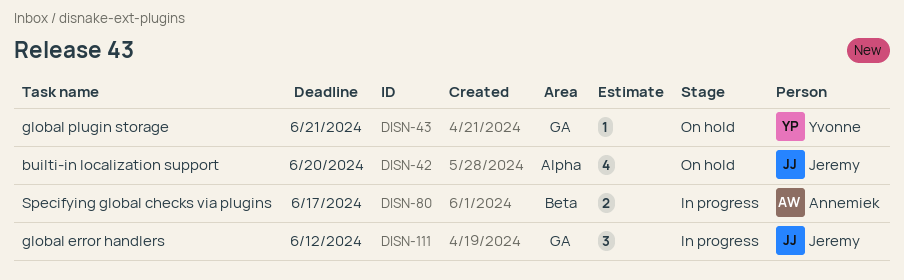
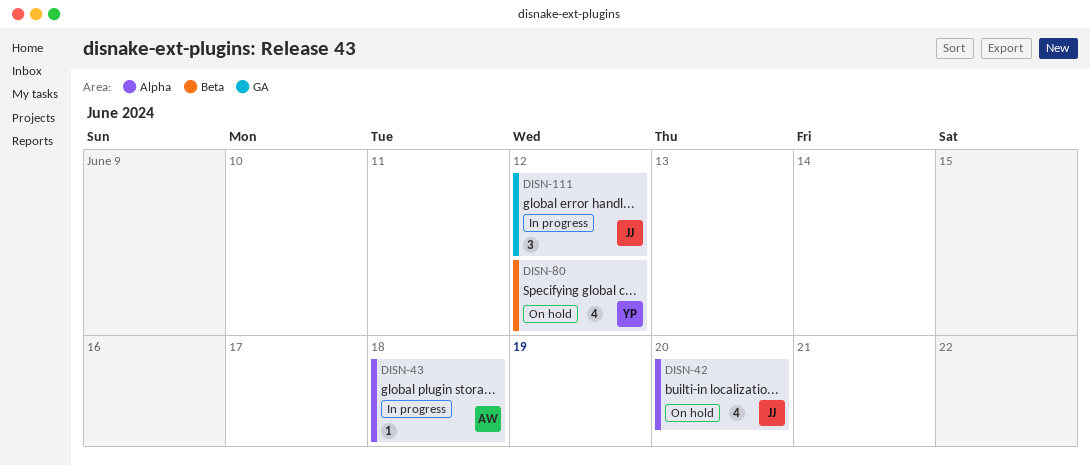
DISN-43, status: On hold -> In progress
DISN-43, owner: Yvonne -> Annemiek
DISN-43, label: GA -> Alpha
DISN-43, due: Jun 21 -> Jun 18
DISN-80, status: In progress -> On hold
DISN-80, owner: Annemiek -> Yvonne
DISN-80, estimate: 2 -> 4
DISN-80, due: Jun 17 -> Jun 12

